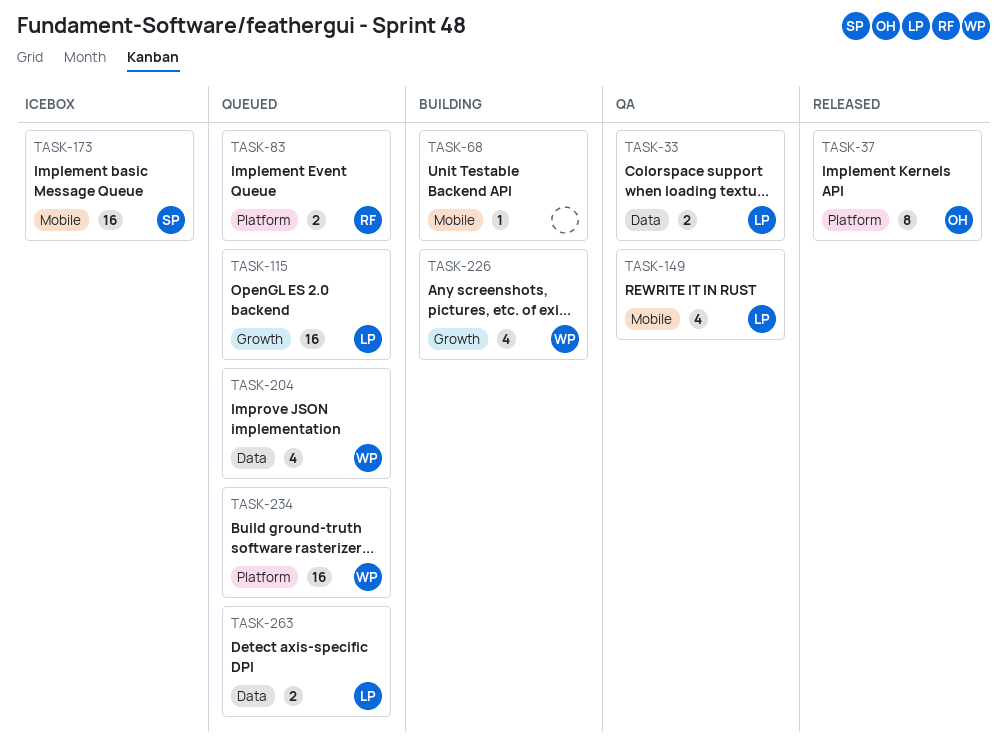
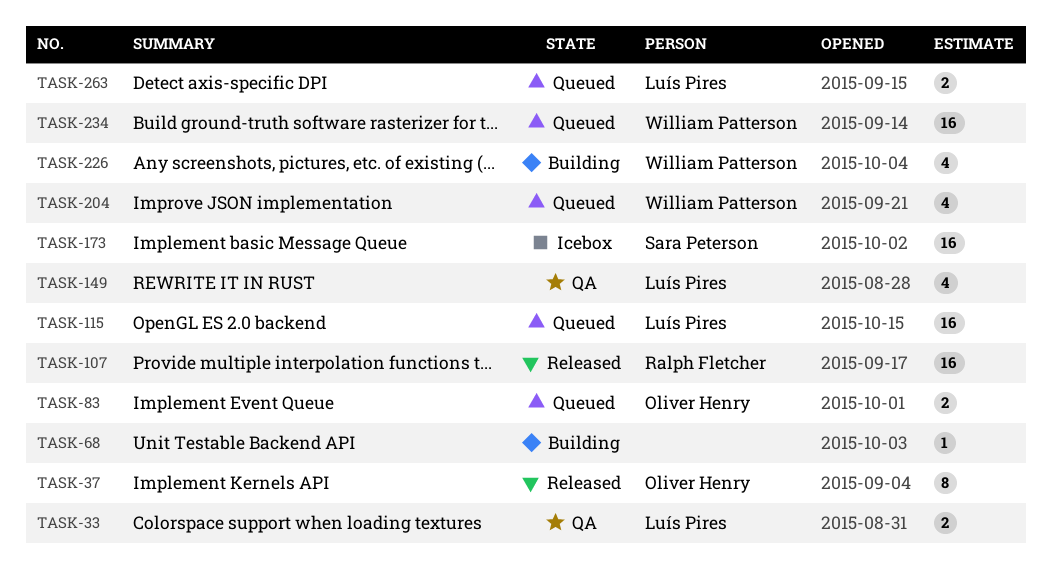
TASK-83, owner: Ralph Fletcher -> Oliver Henry
TASK-107: none -> present

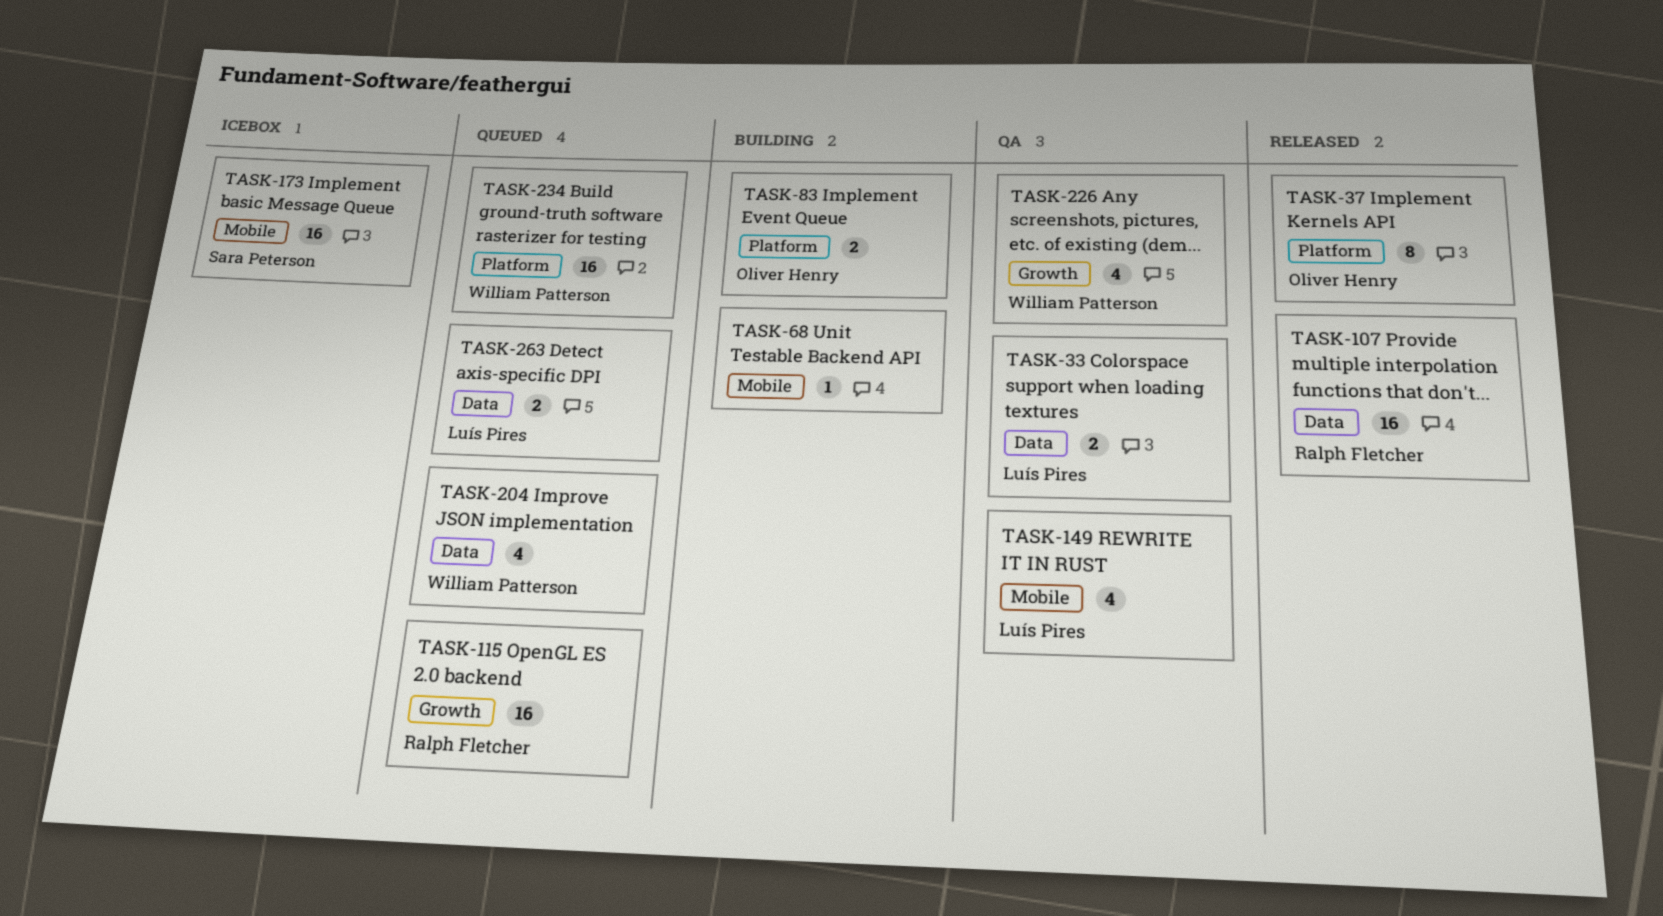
TASK-83, status: Queued -> Building
TASK-115, owner: Luís Pires -> Ralph Fletcher
TASK-226, status: Building -> QA

